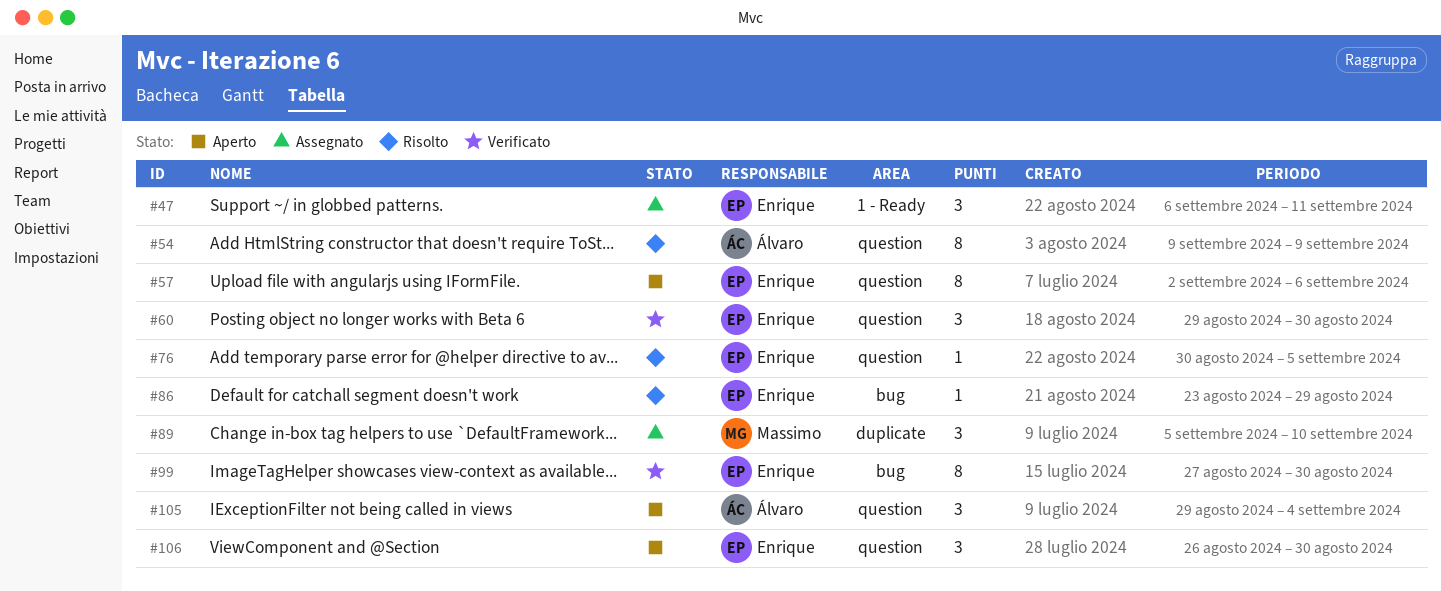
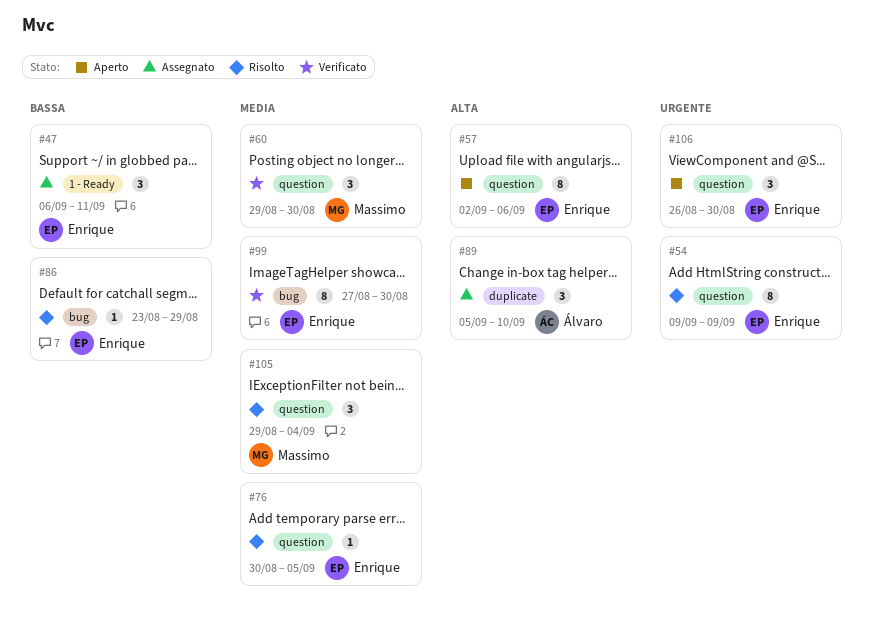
#54, owner: Álvaro -> Enrique
#60, owner: Enrique -> Massimo
#89, owner: Massimo -> Álvaro
#105, status: Aperto -> Risolto
#105, owner: Álvaro -> Massimo

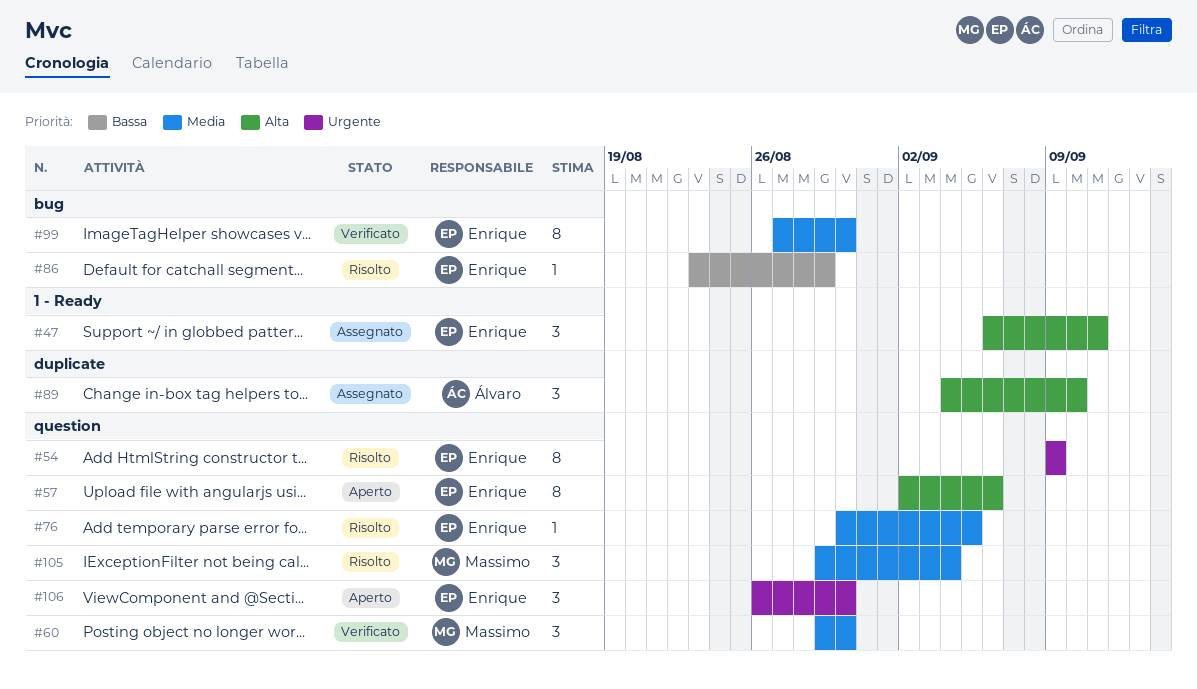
#47, priority: Bassa -> Alta
#89, start: Sep 5 -> Sep 4

